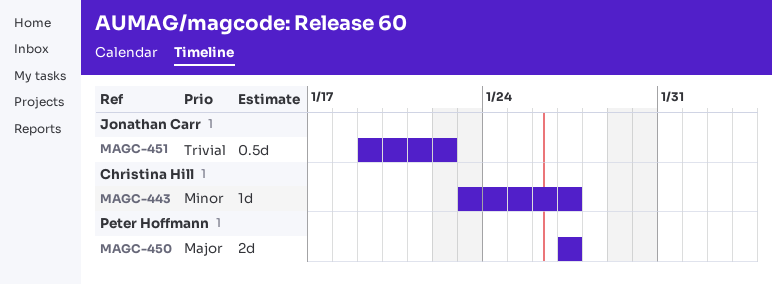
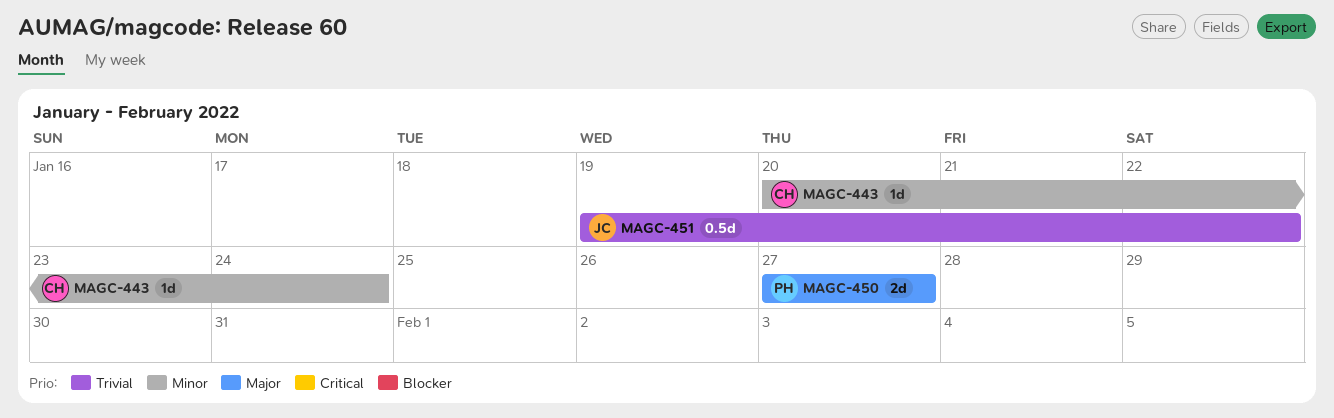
MAGC-443, start: Jan 23 -> Jan 20
MAGC-443, due: Jan 27 -> Jan 24

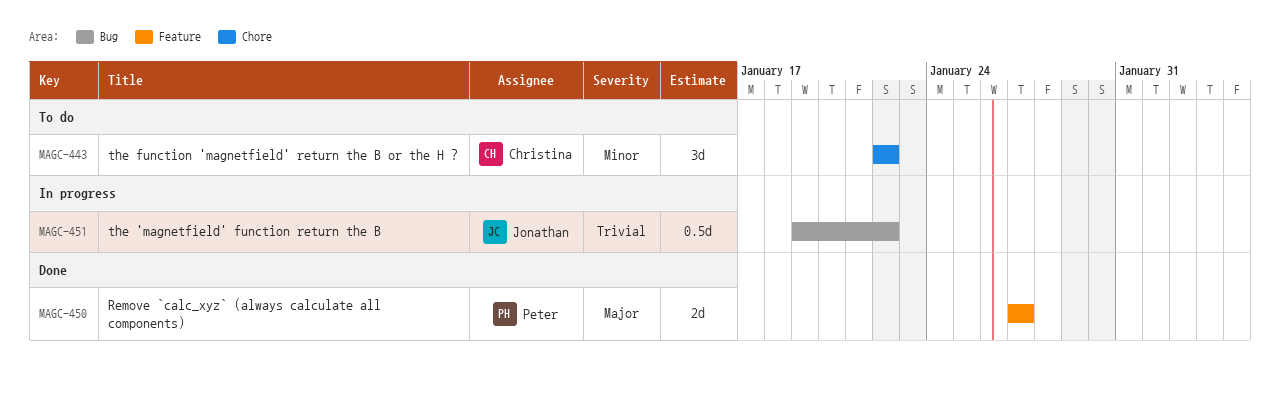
MAGC-443, estimate: 1d -> 3d
MAGC-443, start: Jan 20 -> Jan 22
MAGC-443, due: Jan 24 -> Jan 22

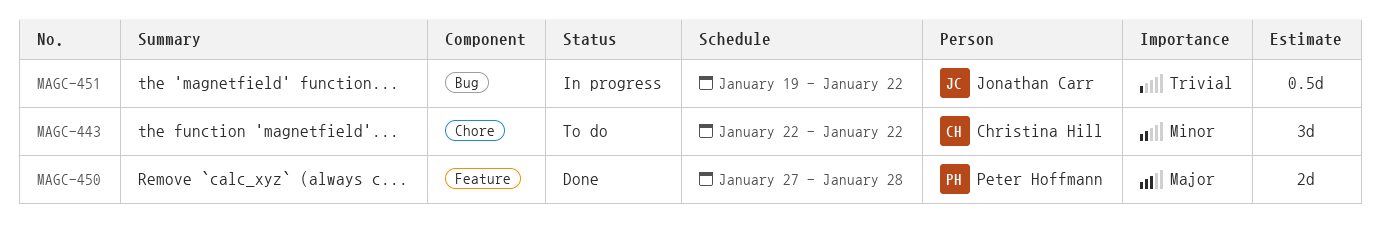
MAGC-450, due: Jan 27 -> Jan 28

